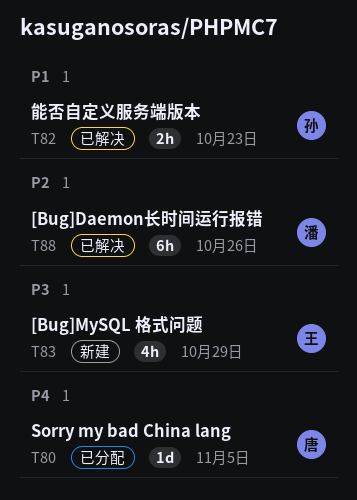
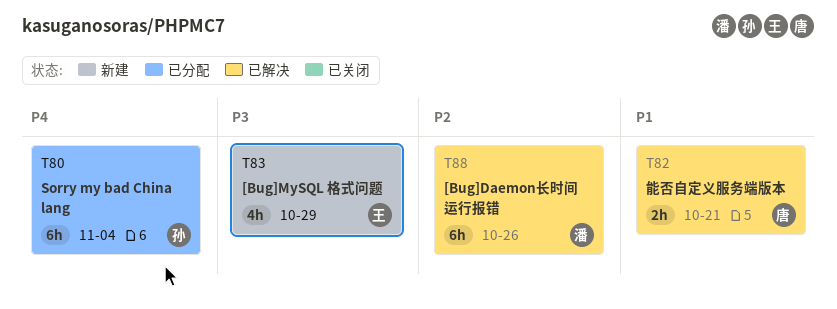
T80, owner: 唐 -> 孙
T80, estimate: 1d -> 6h
T80, due: Nov 5 -> Nov 4
T82, owner: 孙 -> 唐
T82, due: Oct 23 -> Oct 21

